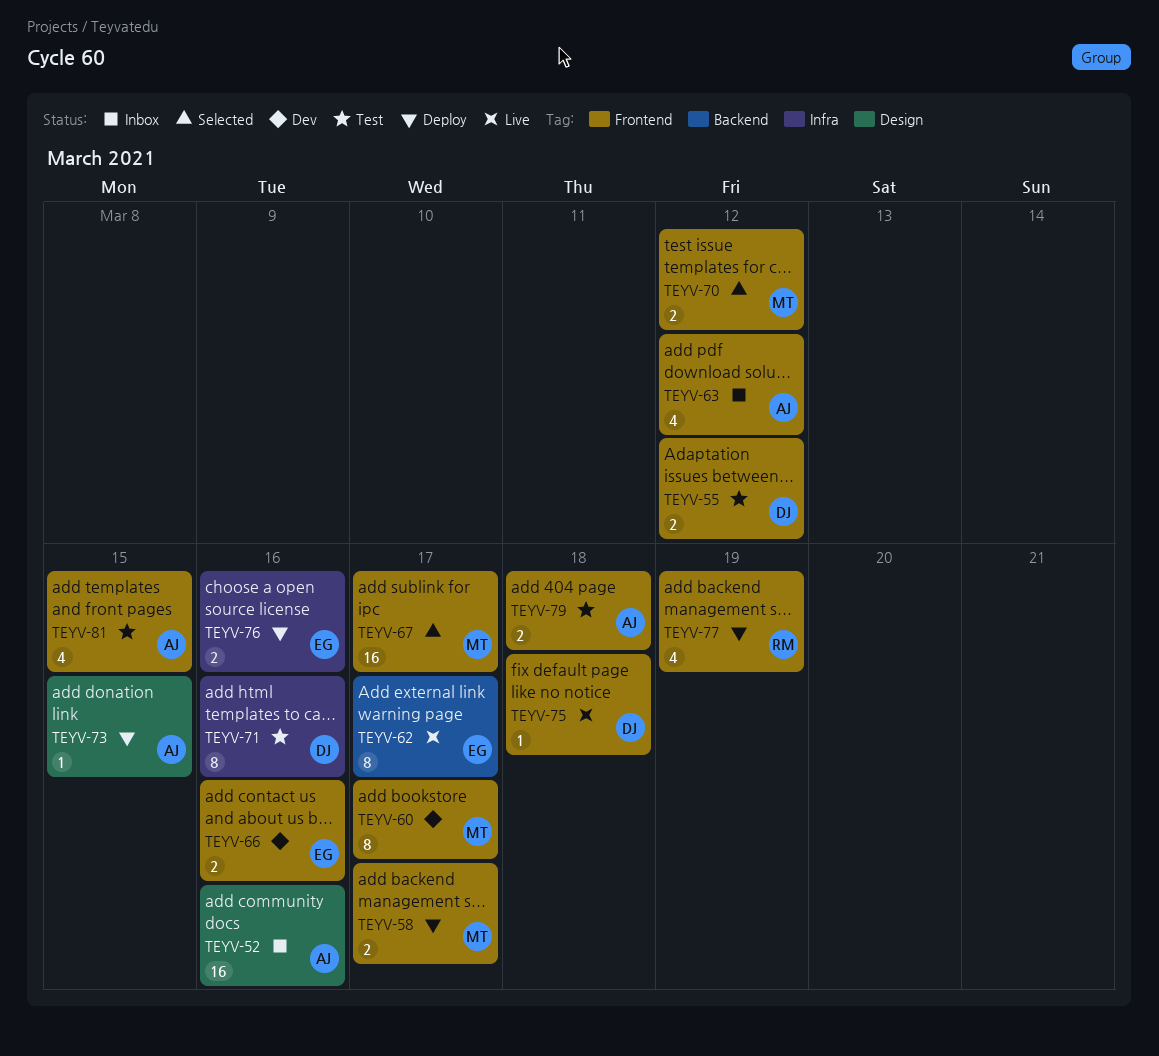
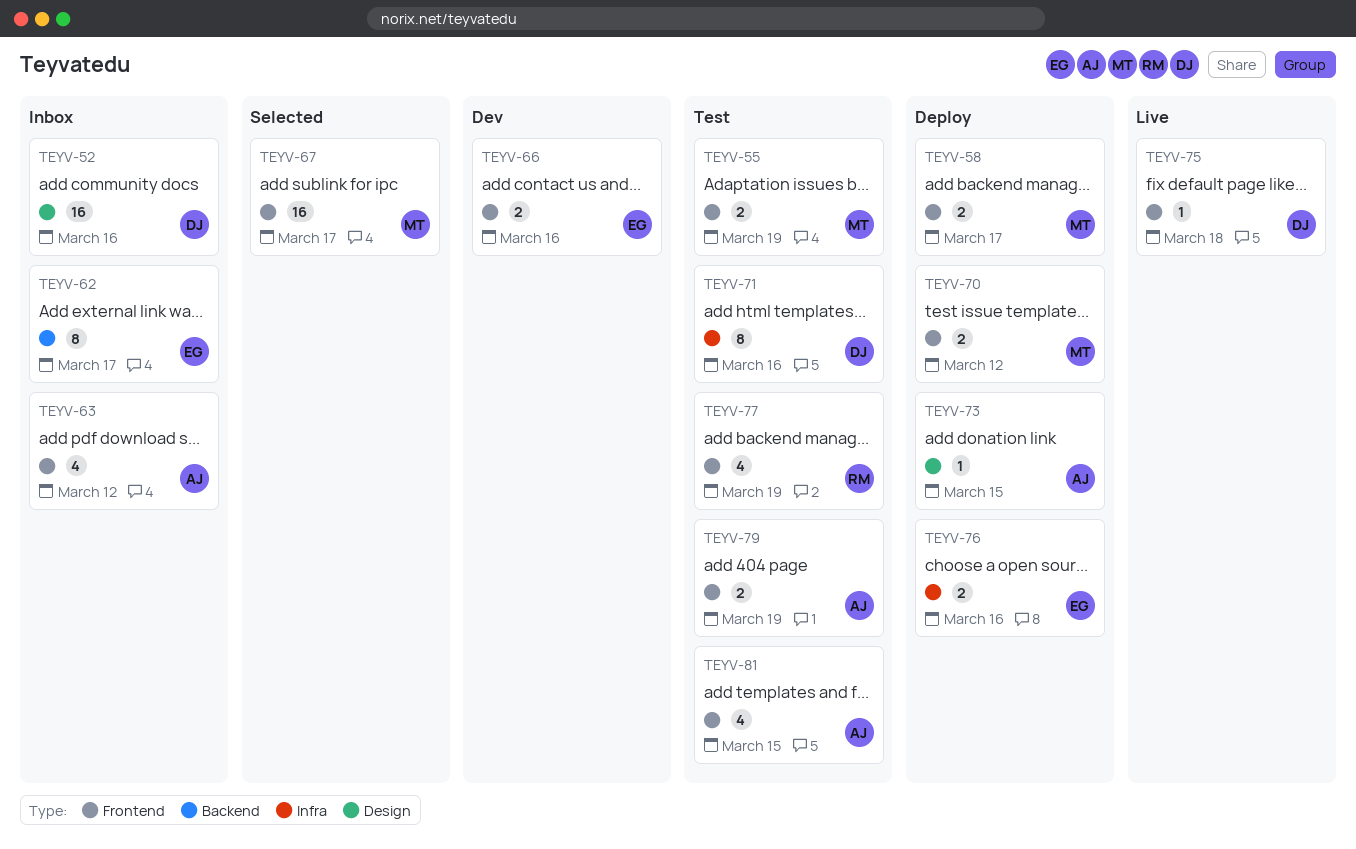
TEYV-52, owner: AJ -> DJ
TEYV-55, owner: DJ -> MT
TEYV-55, due: Mar 12 -> Mar 19
TEYV-60: present -> none
TEYV-62, status: Live -> Inbox
TEYV-70, status: Selected -> Deploy
TEYV-77, status: Deploy -> Test
TEYV-79, due: Mar 18 -> Mar 19

